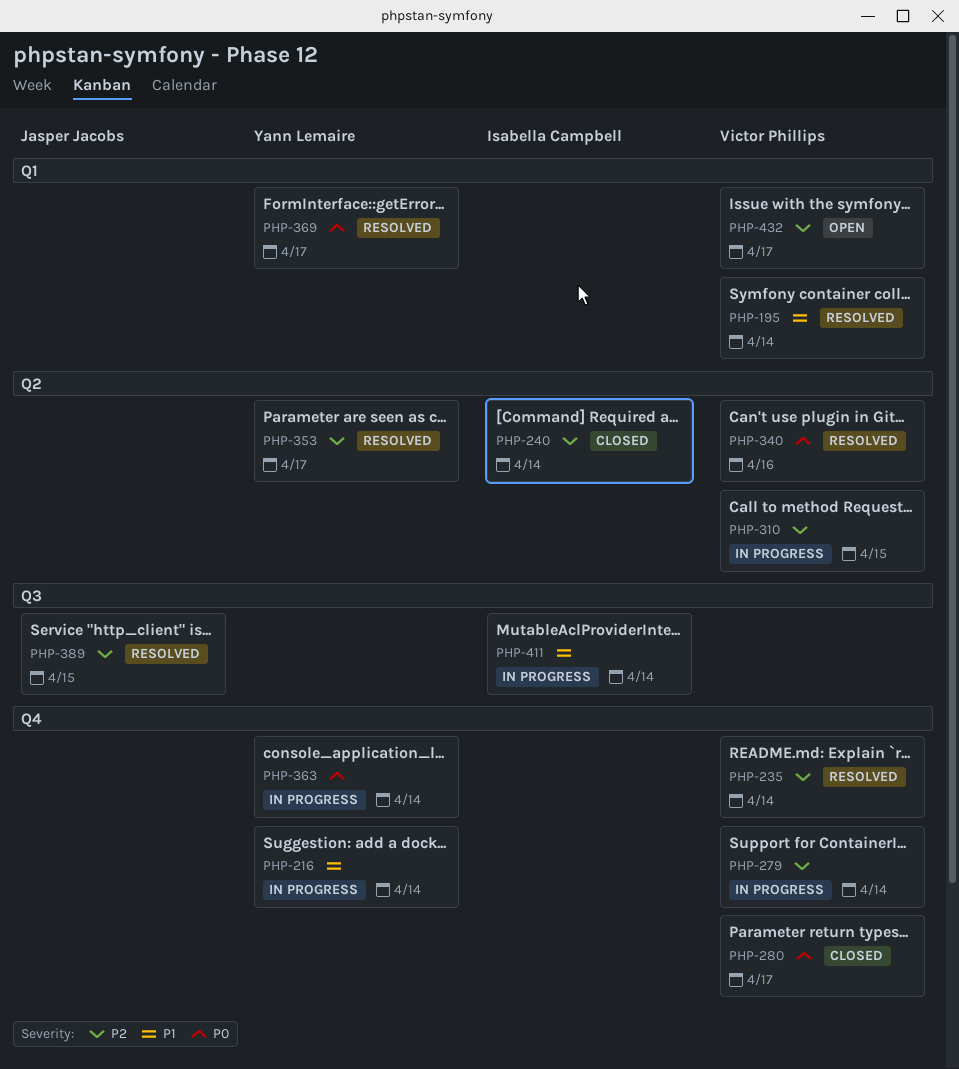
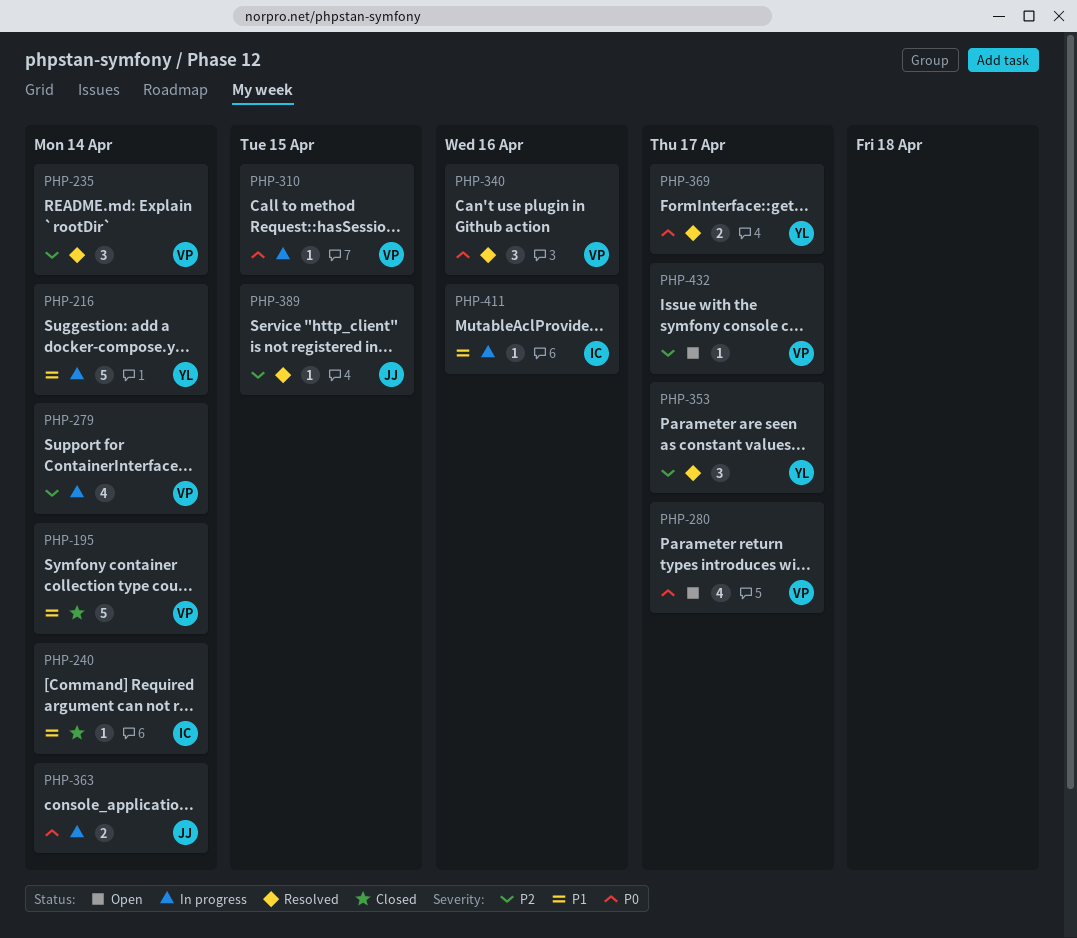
PHP-195, status: Resolved -> Closed
PHP-240, priority: P2 -> P1
PHP-280, status: Closed -> Open
PHP-310, priority: P2 -> P0
PHP-363, owner: Yann Lemaire -> Jasper Jacobs
PHP-411, due: Apr 14 -> Apr 16

